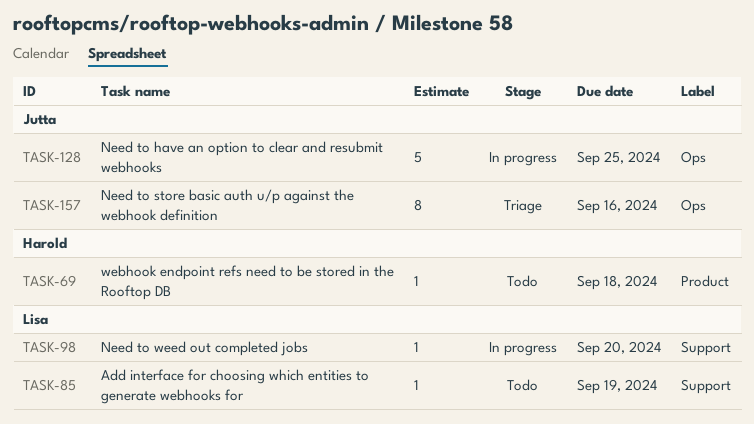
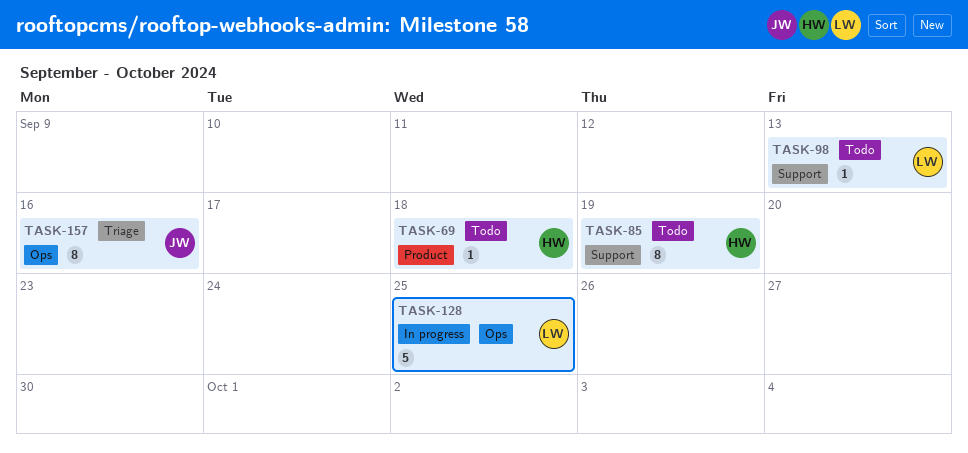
TASK-85, owner: Lisa -> Harold
TASK-85, estimate: 1 -> 8
TASK-98, status: In progress -> Todo
TASK-98, due: Sep 20 -> Sep 13
TASK-128, owner: Jutta -> Lisa

